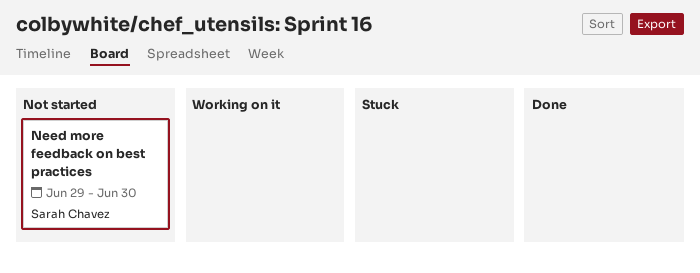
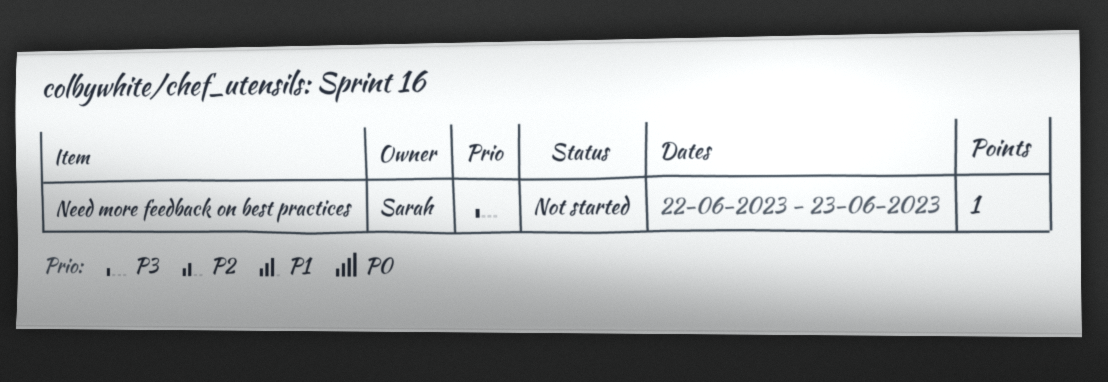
Need more feedback on best practices, start: Jun 29 -> Jun 22
Need more feedback on best practices, due: Jun 30 -> Jun 23

